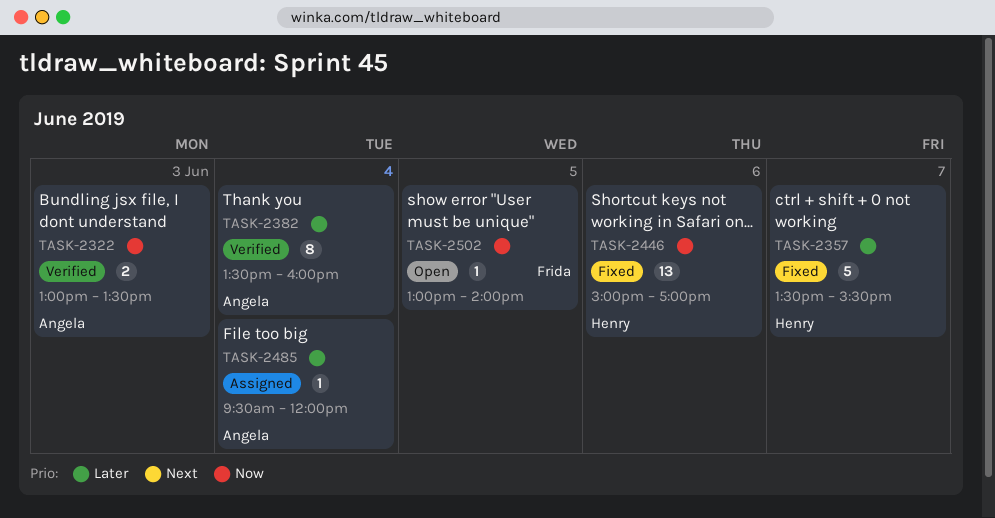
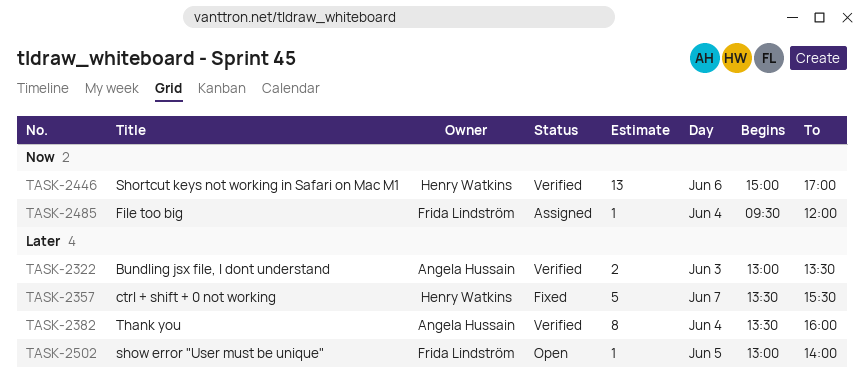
TASK-2322, priority: Now -> Later
TASK-2446, status: Fixed -> Verified
TASK-2485, owner: Angela Hussain -> Frida Lindström
TASK-2485, priority: Later -> Now
TASK-2502, priority: Now -> Later

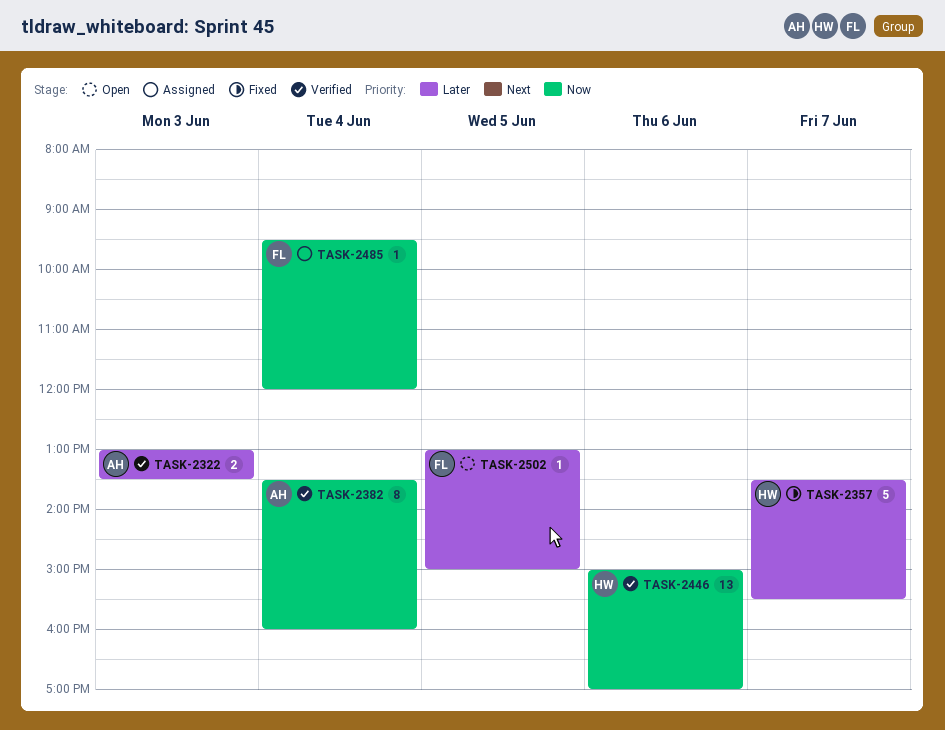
TASK-2382, priority: Later -> Now
TASK-2502, ends: 14:00 -> 15:00

